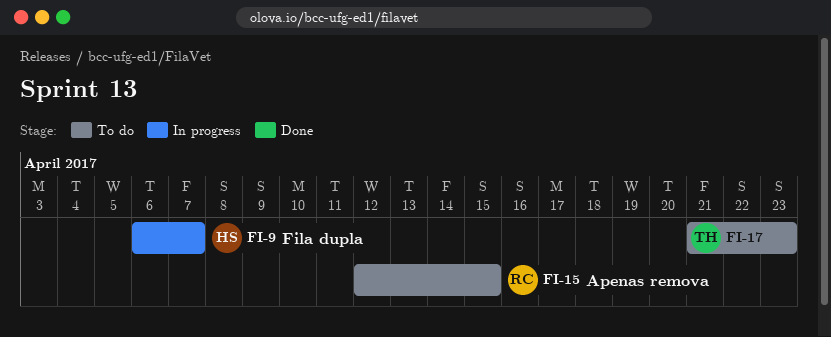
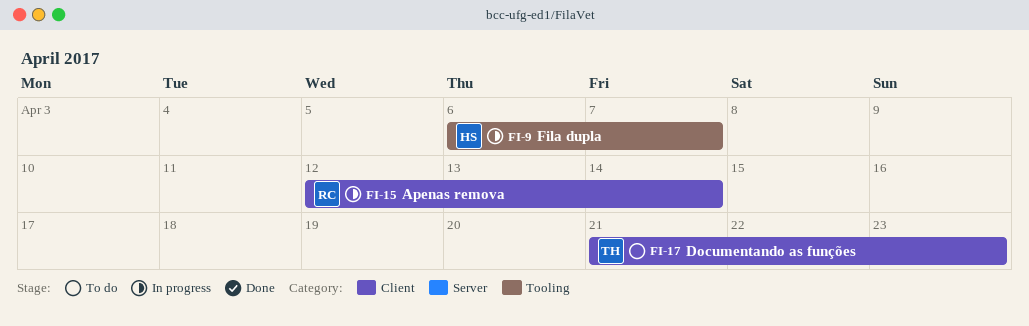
FI-15, status: To do -> In progress
FI-15, due: Apr 15 -> Apr 14

